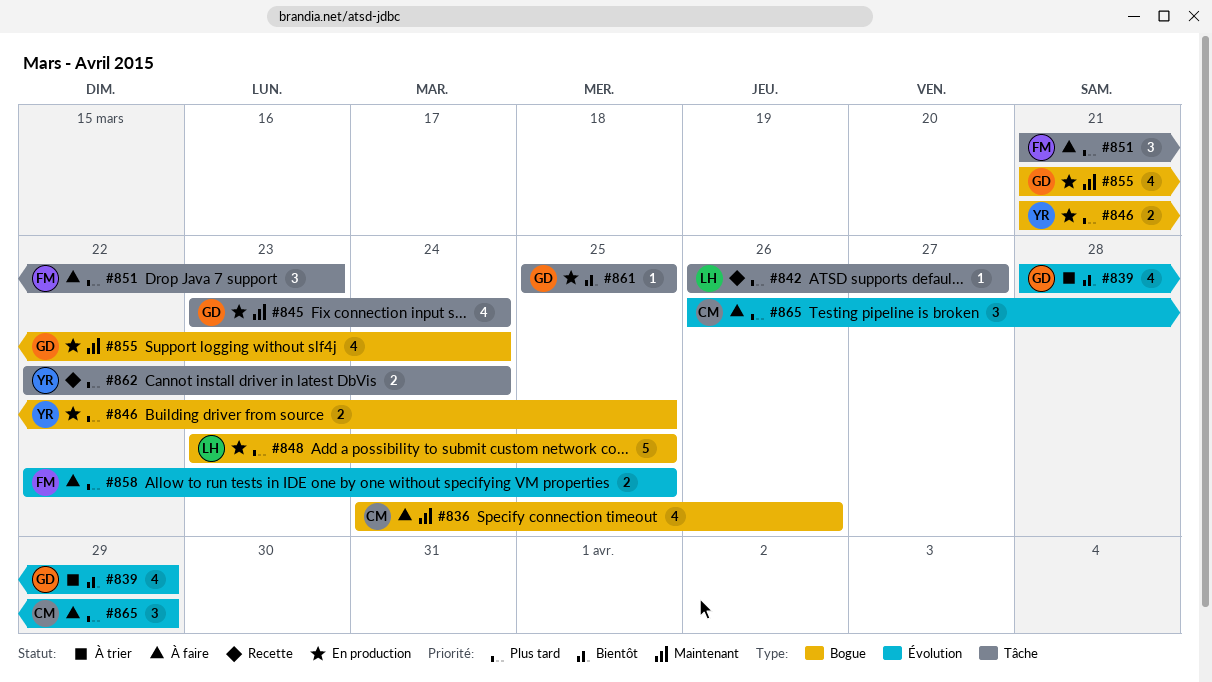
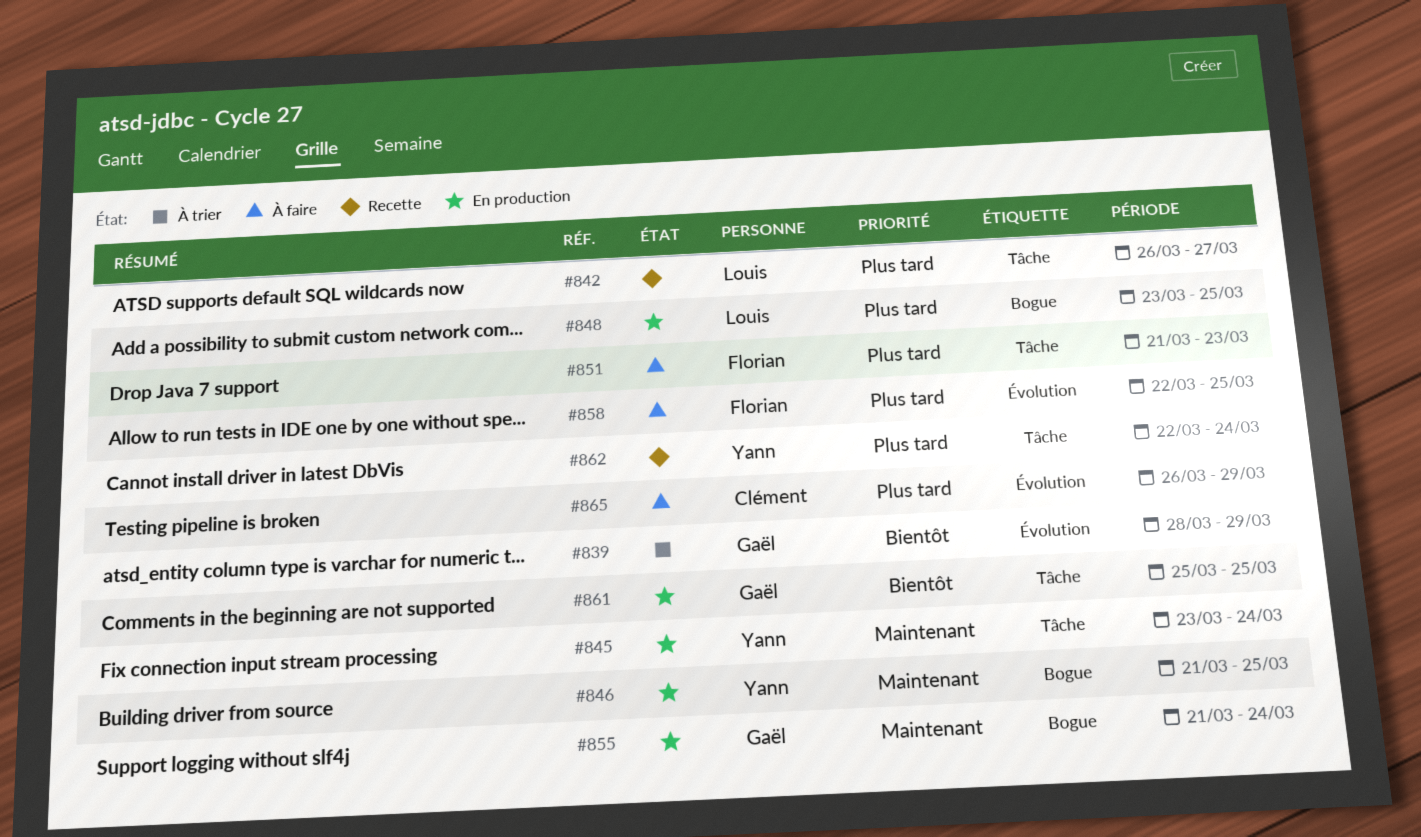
#836: present -> none
#845, owner: Gaël -> Yann
#846, priority: Plus tard -> Maintenant

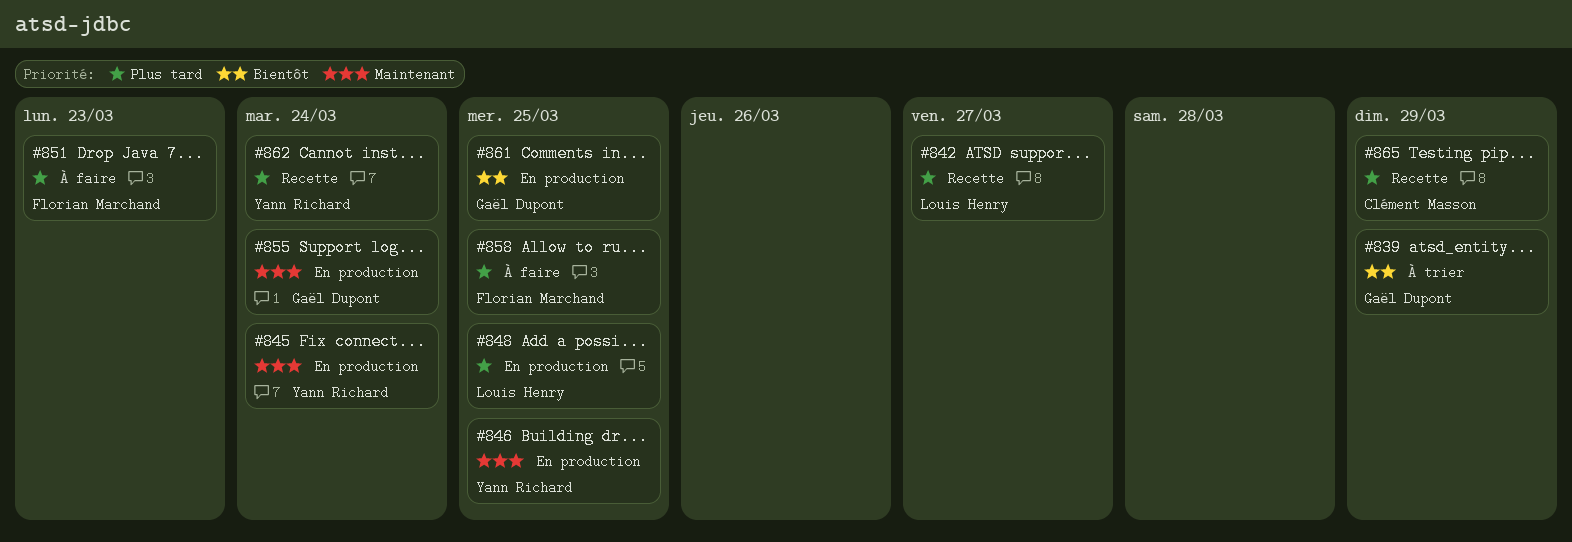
#865, status: À faire -> Recette

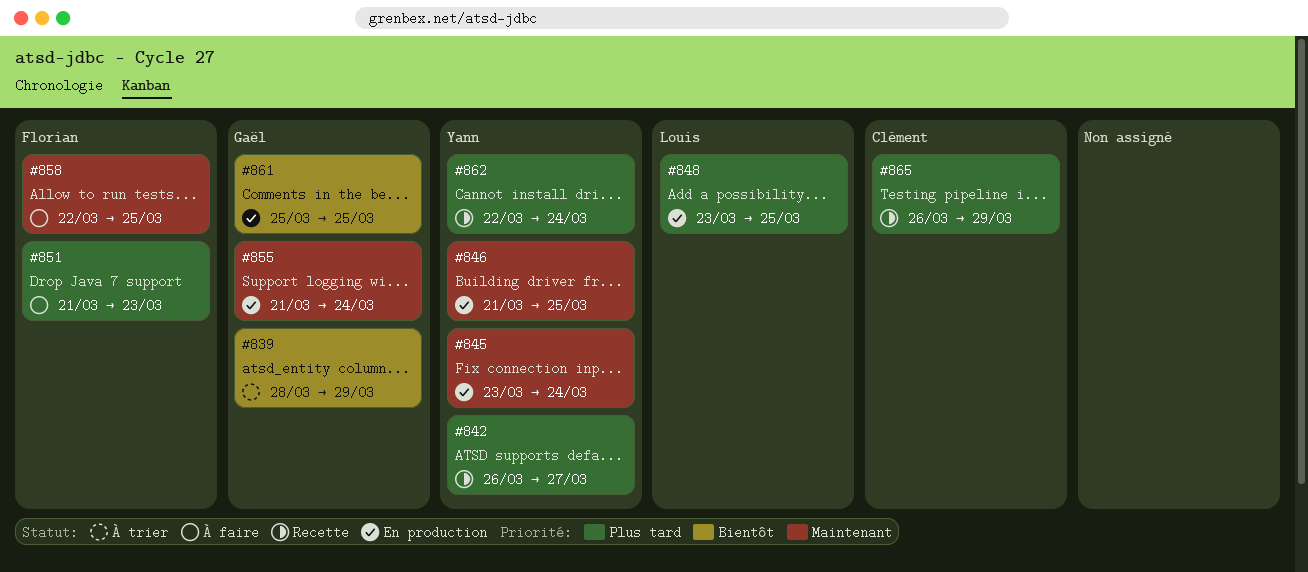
#842, owner: Louis Henry -> Yann Richard
#858, priority: Plus tard -> Maintenant

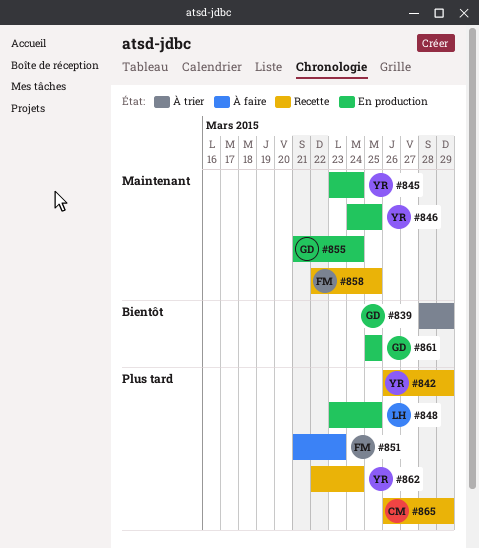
#842, due: Mar 27 -> Mar 29
#846, start: Mar 21 -> Mar 24
#858, status: À faire -> Recette

